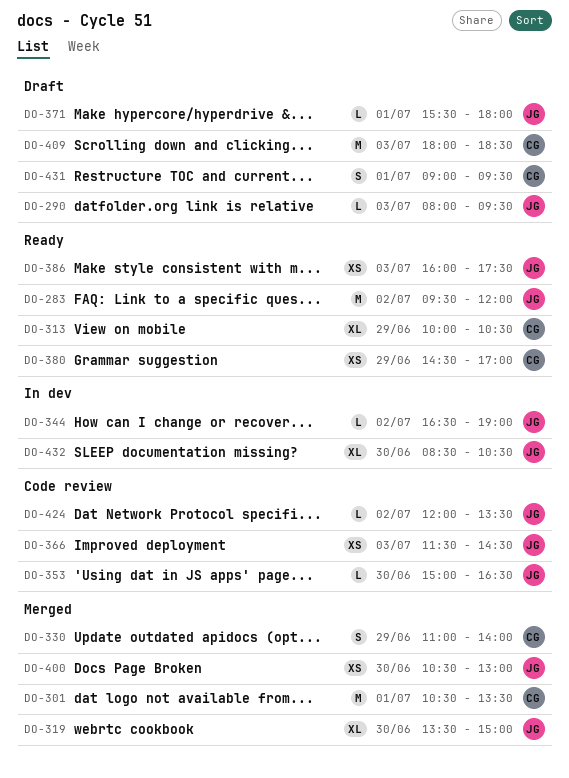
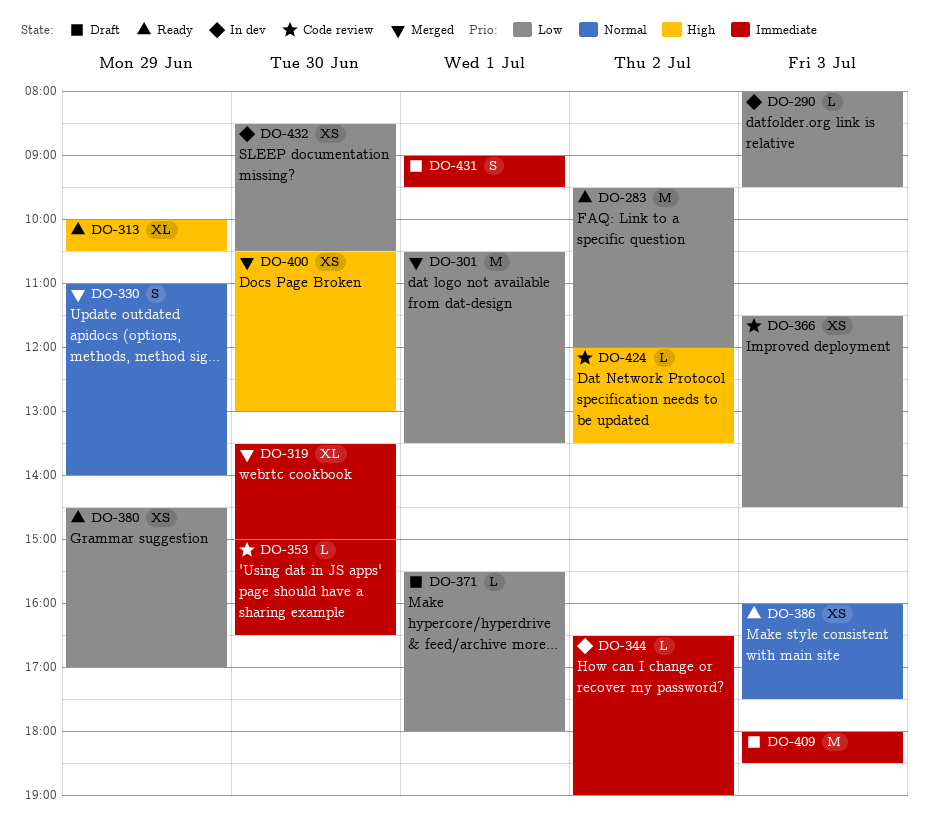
DO-290, status: Draft -> In dev
DO-432, estimate: XL -> XS

